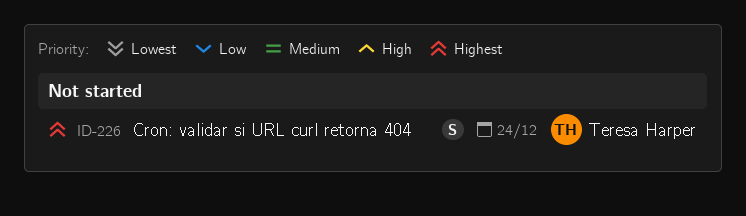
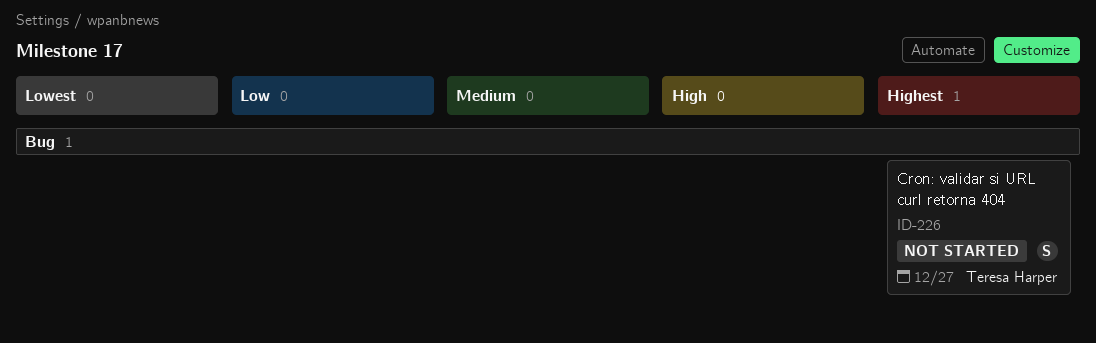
ID-226, due: Dec 24 -> Dec 27

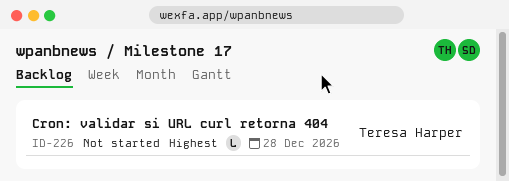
ID-226, estimate: S -> L
ID-226, due: Dec 27 -> Dec 28

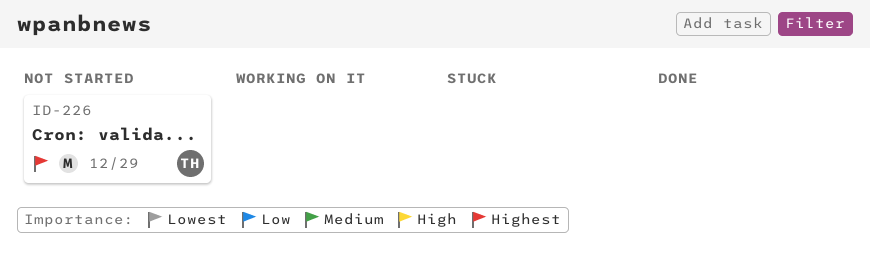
ID-226, estimate: L -> M
ID-226, due: Dec 28 -> Dec 29

